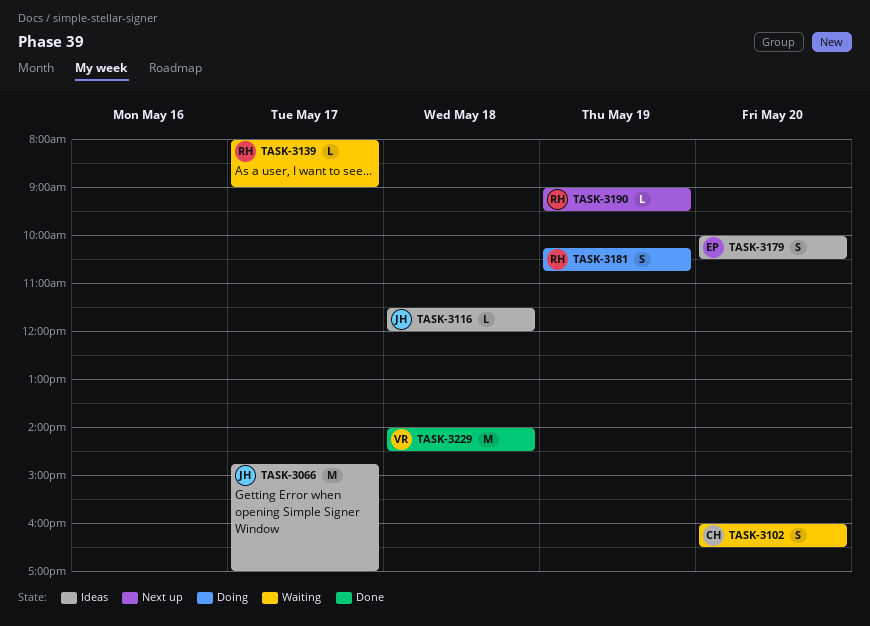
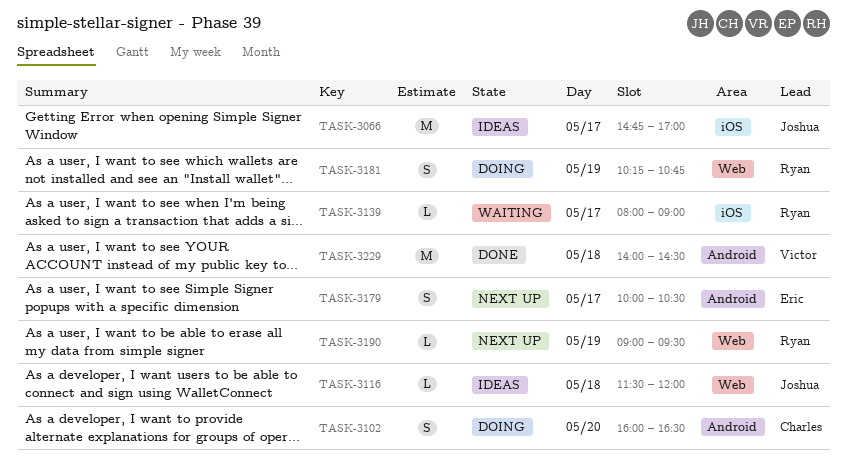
TASK-3102, status: Waiting -> Doing
TASK-3179, status: Ideas -> Next up
TASK-3179, day: May 20 -> May 17

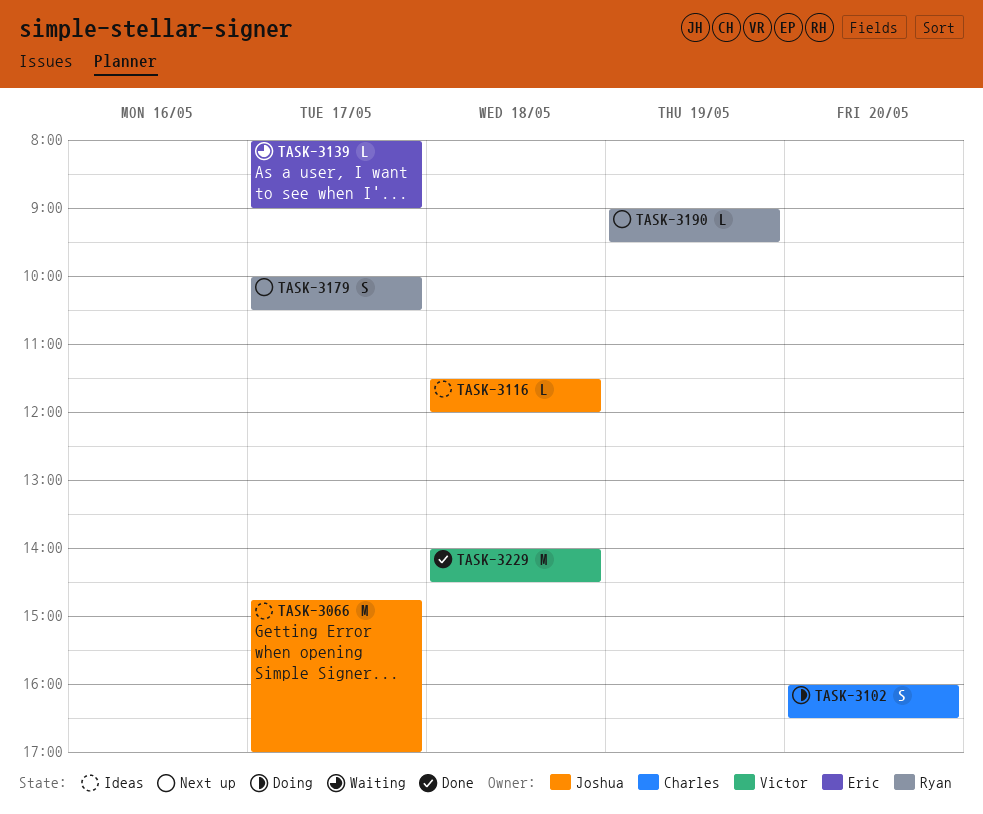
TASK-3139, owner: Ryan -> Eric
TASK-3179, owner: Eric -> Ryan
TASK-3181: present -> none

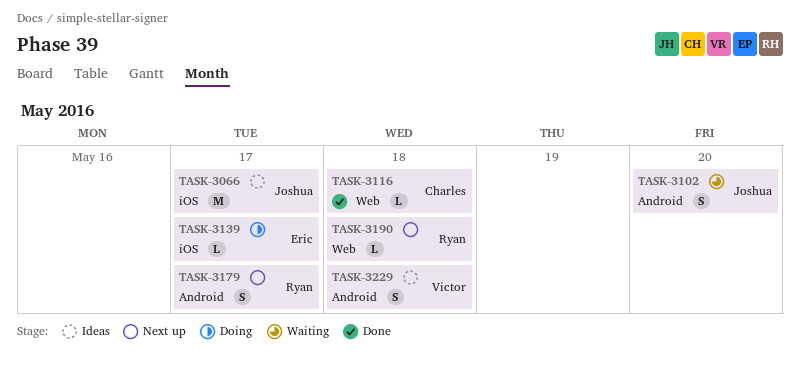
TASK-3102, status: Doing -> Waiting
TASK-3102, owner: Charles -> Joshua
TASK-3116, status: Ideas -> Done
TASK-3116, owner: Joshua -> Charles
TASK-3139, status: Waiting -> Doing
TASK-3190, day: May 19 -> May 18
TASK-3229, status: Done -> Ideas
TASK-3229, estimate: M -> S

